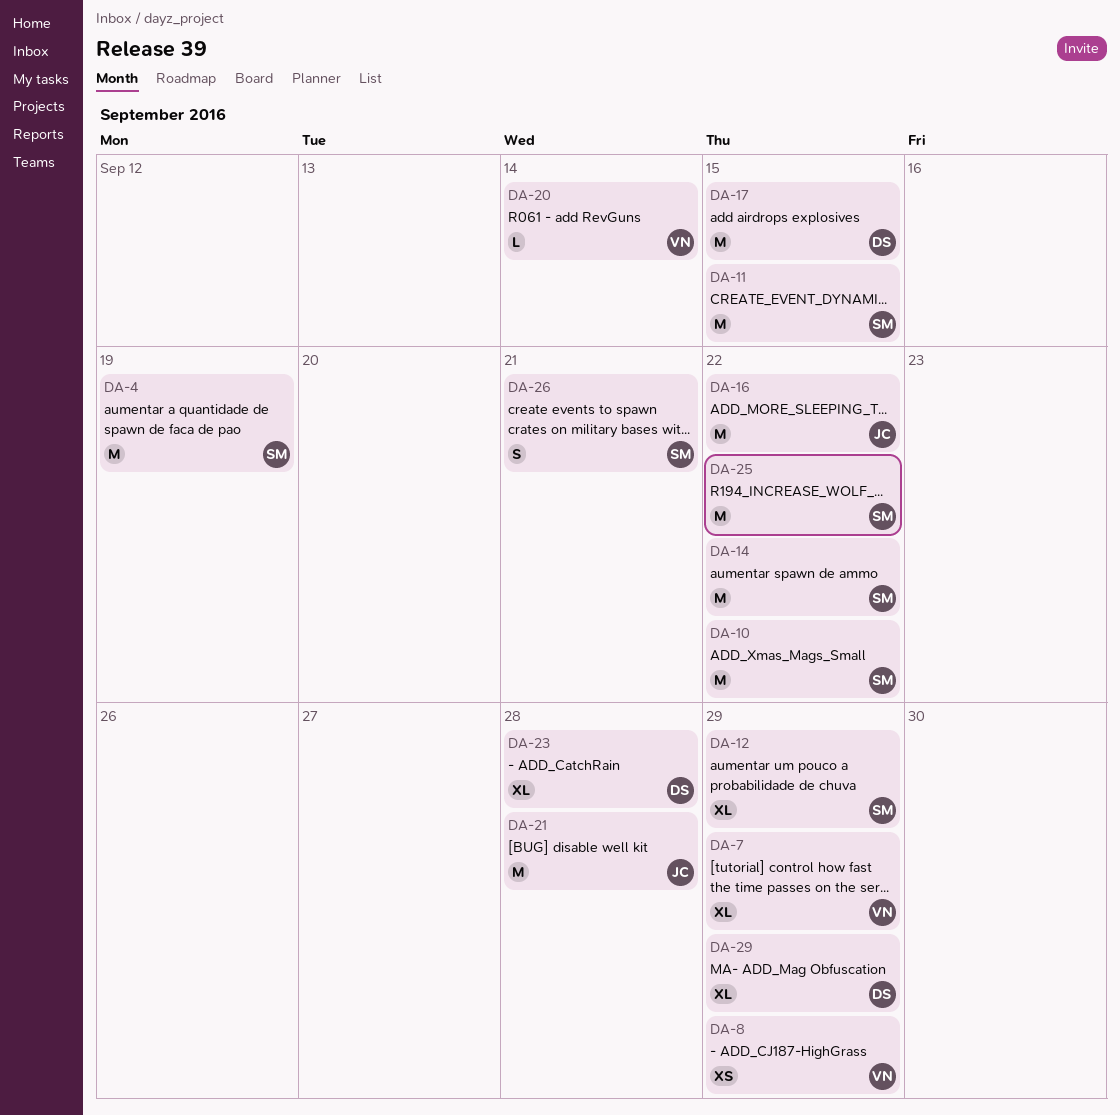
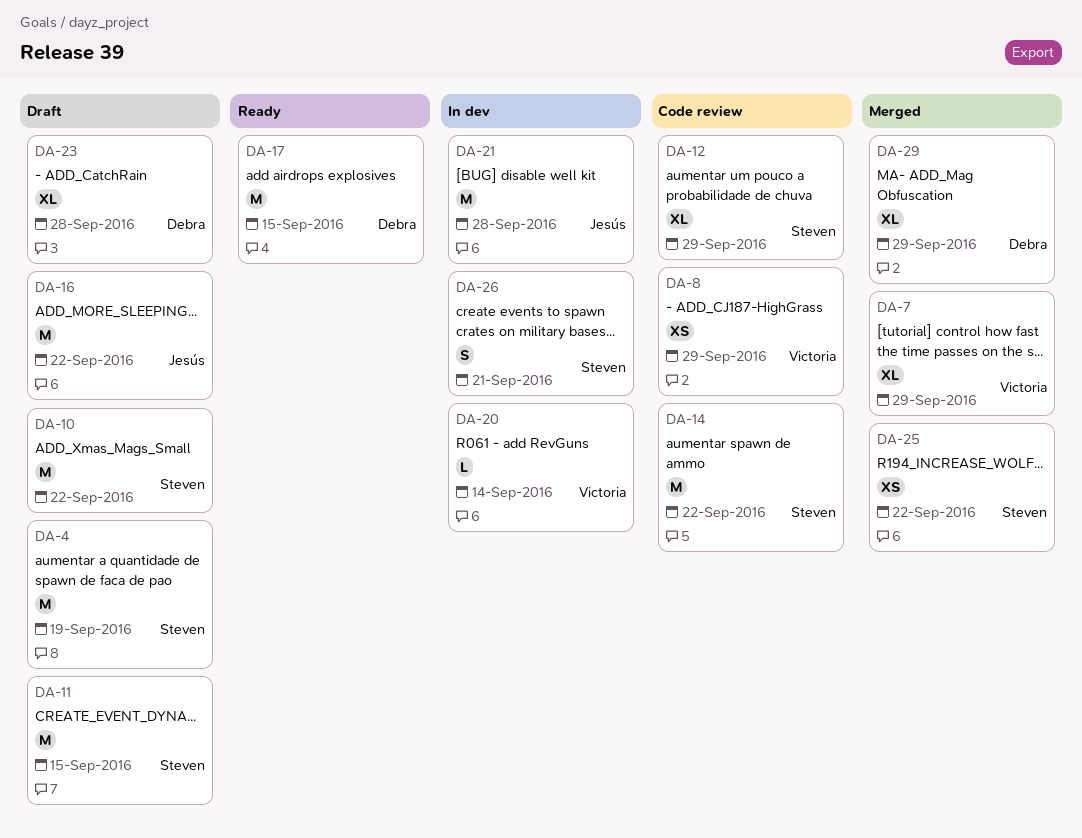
DA-25, estimate: M -> XS

